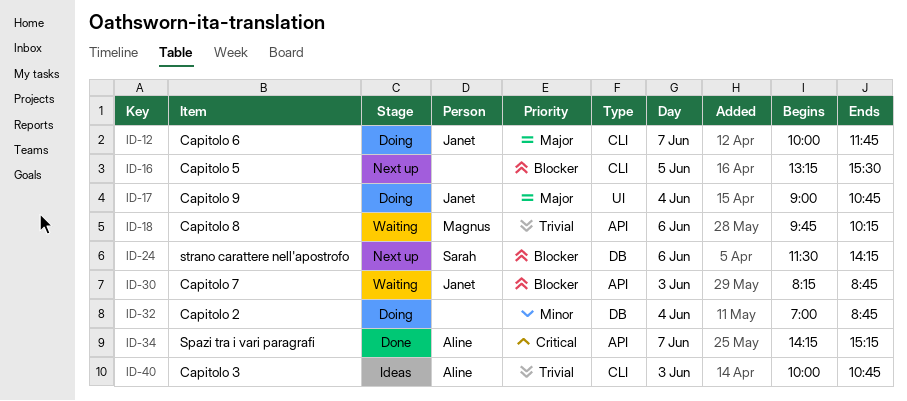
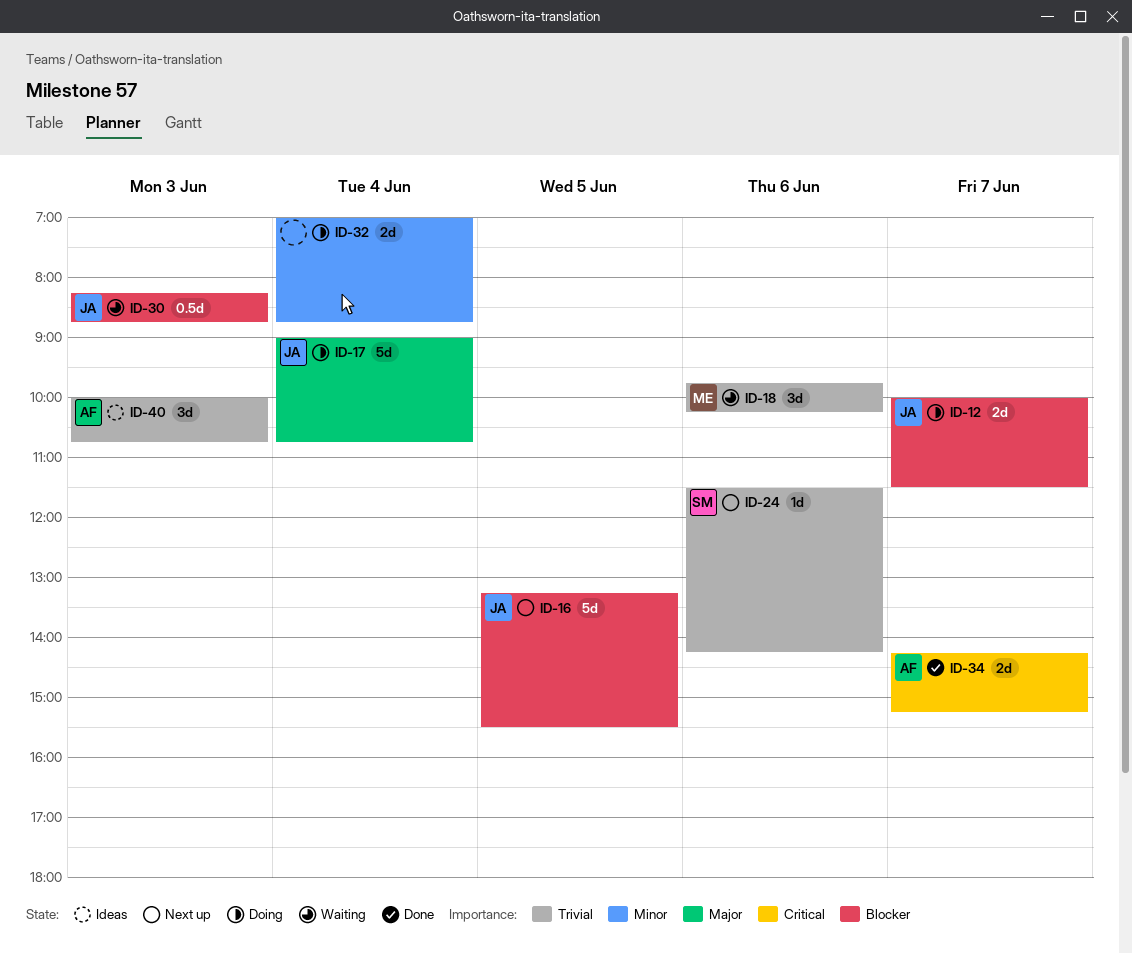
ID-12, priority: Major -> Blocker
ID-12, ends: 11:45 -> 11:30
ID-16, owner: none -> Janet
ID-24, priority: Blocker -> Trivial

